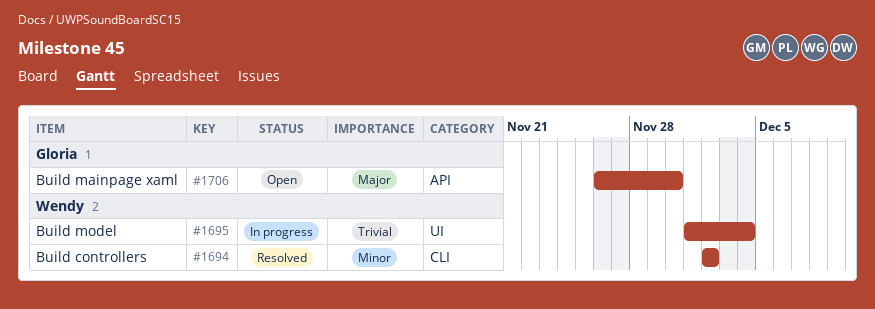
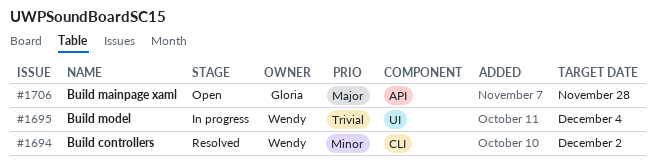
#1706, due: Nov 30 -> Nov 28

